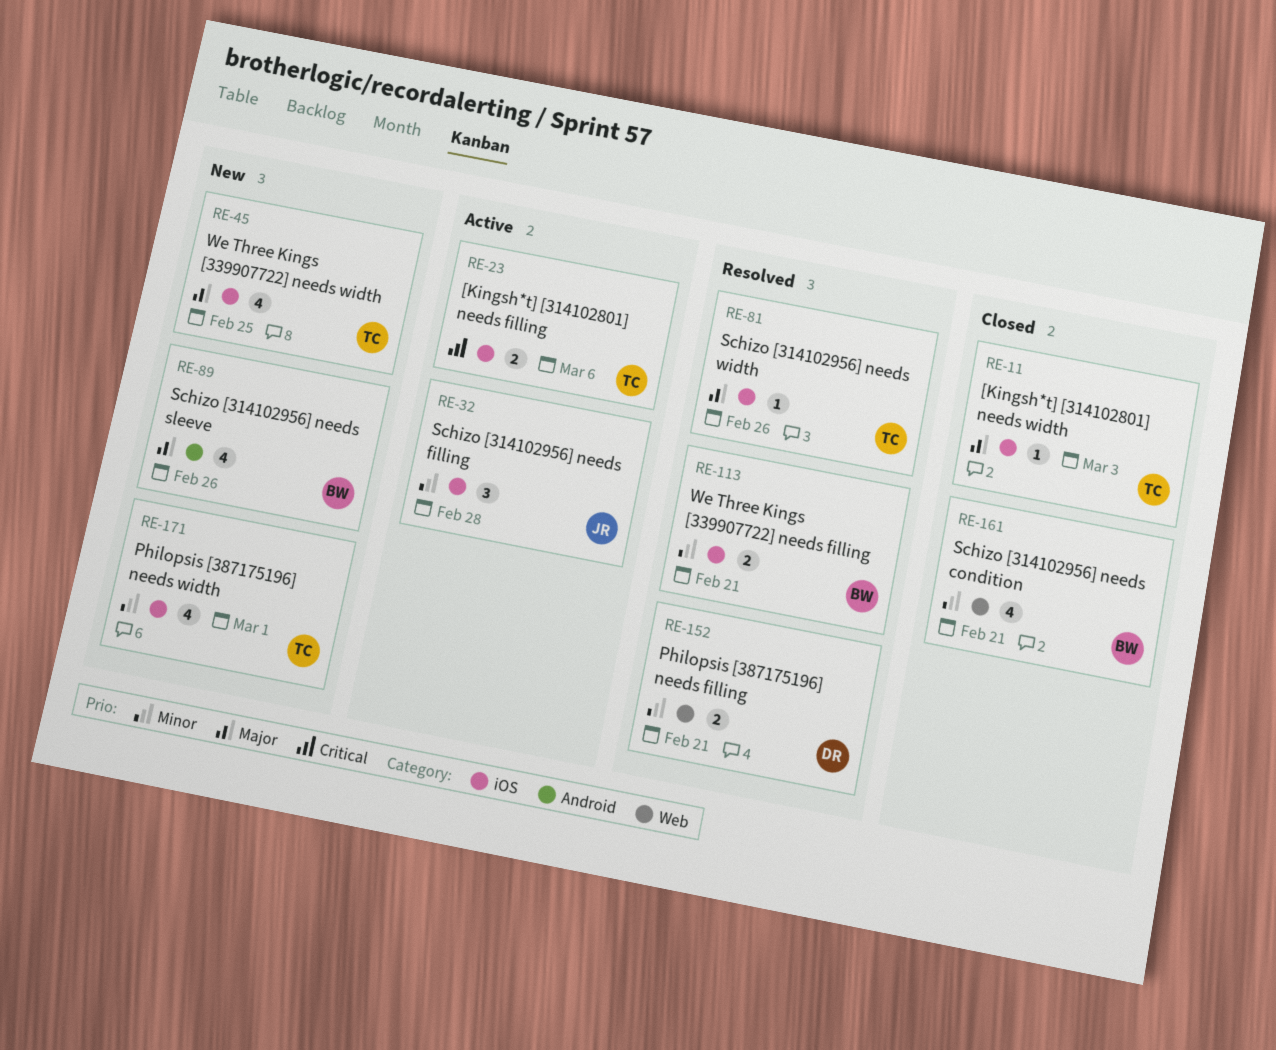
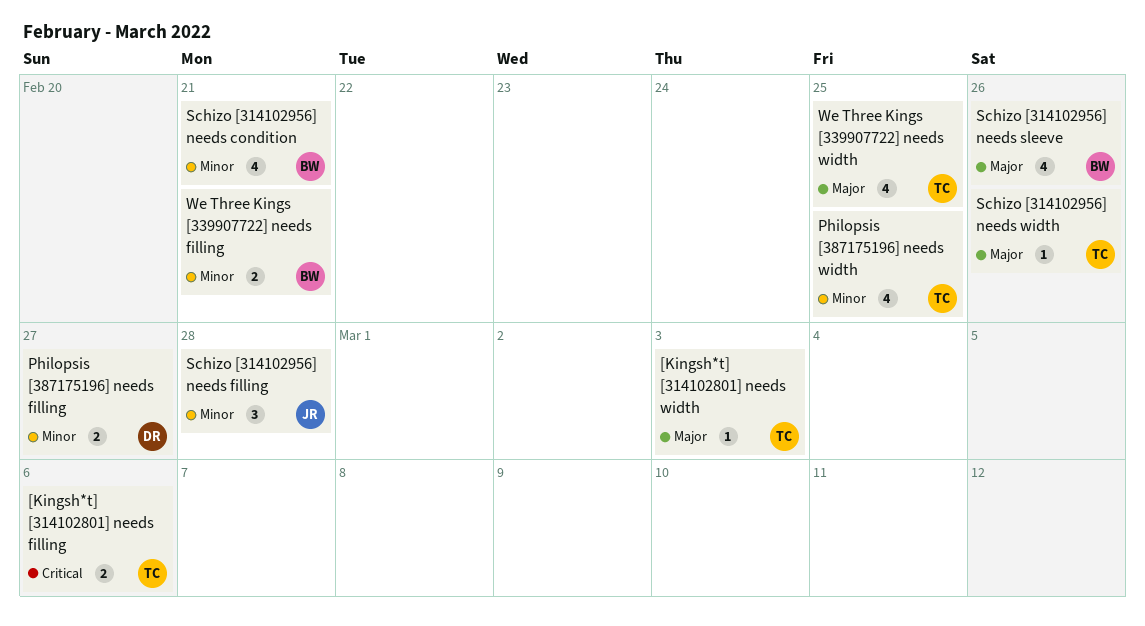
Philopsis [387175196] needs filling, due: Feb 21 -> Feb 27
Philopsis [387175196] needs width, due: Mar 1 -> Feb 25

